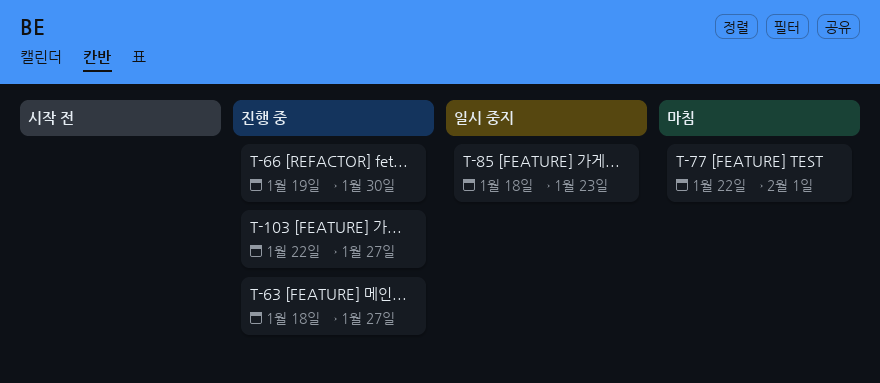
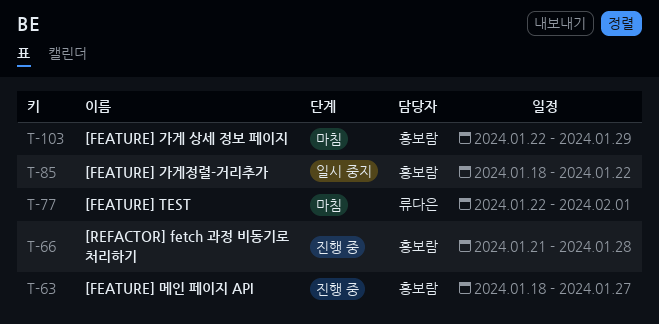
T-66, start: Jan 19 -> Jan 21
T-66, due: Jan 30 -> Jan 28
T-85, due: Jan 23 -> Jan 22
T-103, status: 진행 중 -> 마침
T-103, due: Jan 27 -> Jan 29

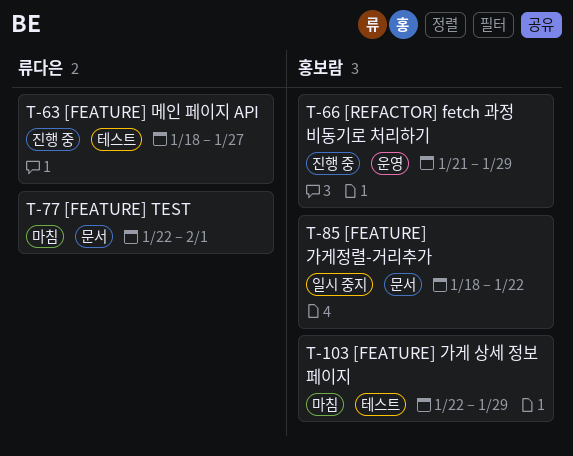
T-63, owner: 홍보람 -> 류다은
T-66, due: Jan 28 -> Jan 29

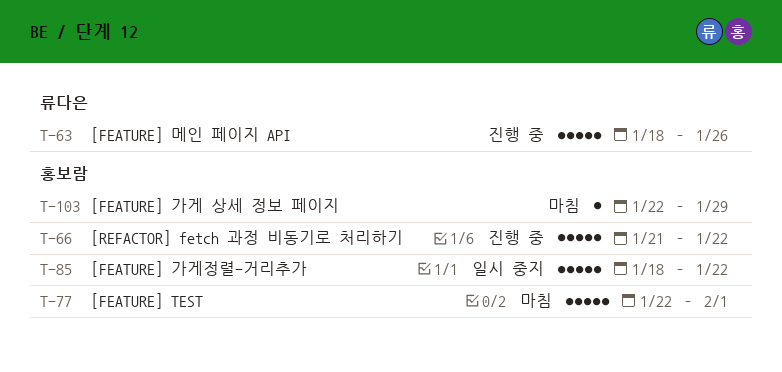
T-63, due: Jan 27 -> Jan 26
T-66, due: Jan 29 -> Jan 22
T-77, owner: 류다은 -> 홍보람

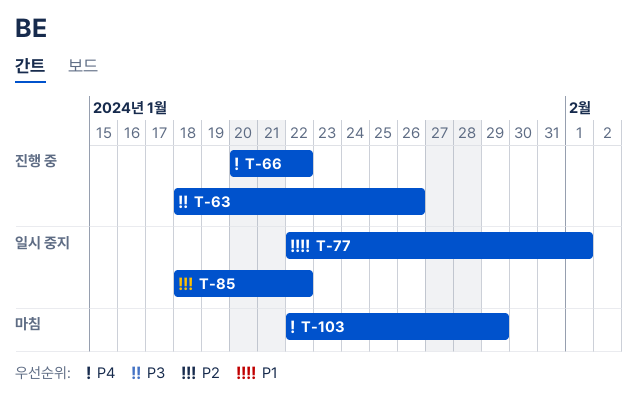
T-66, start: Jan 21 -> Jan 20
T-77, status: 마침 -> 일시 중지

